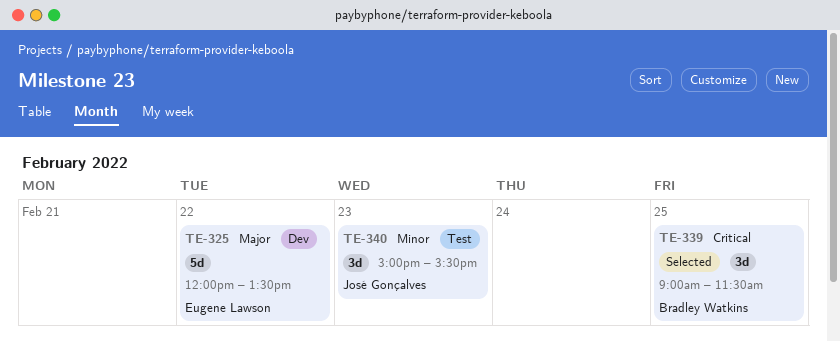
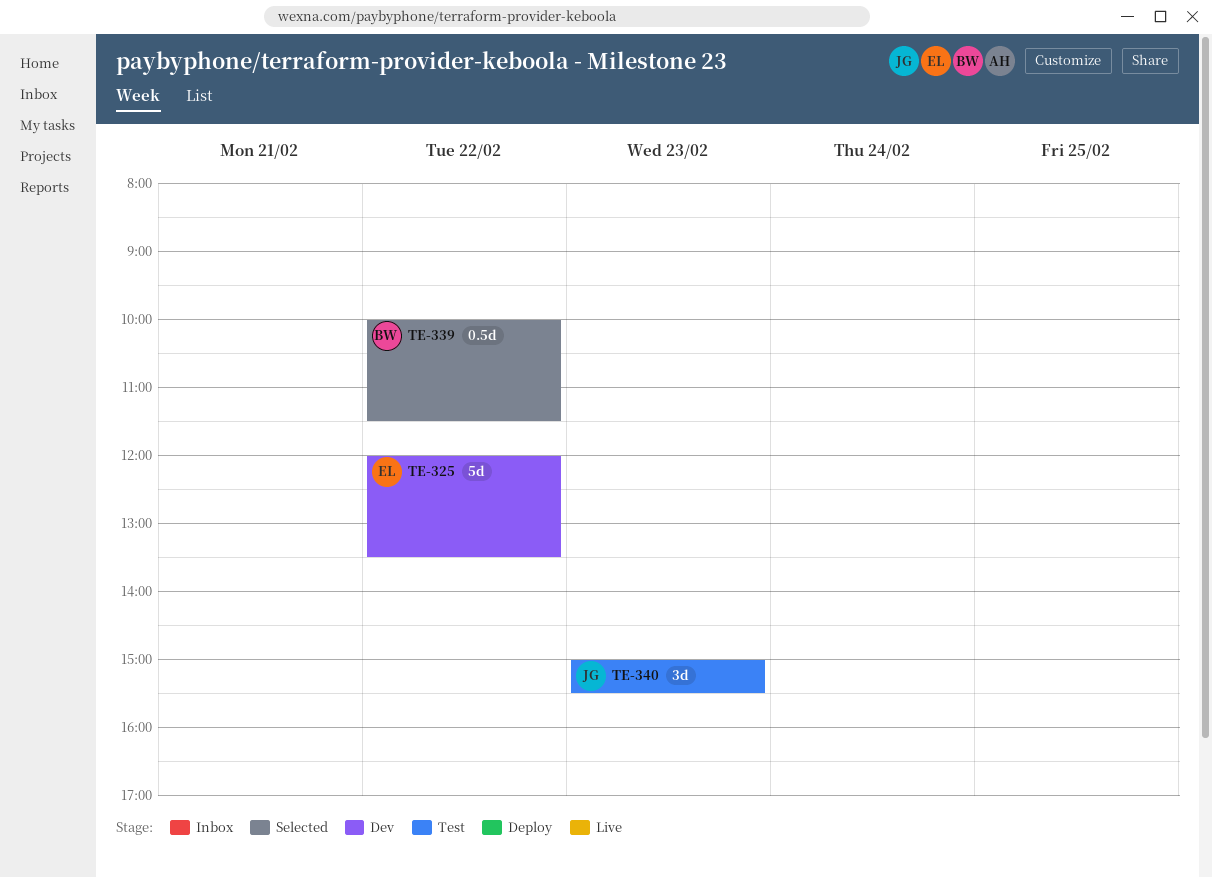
TE-339, estimate: 3d -> 0.5d
TE-339, day: Feb 25 -> Feb 22
TE-339, begins: 09:00 -> 10:00

